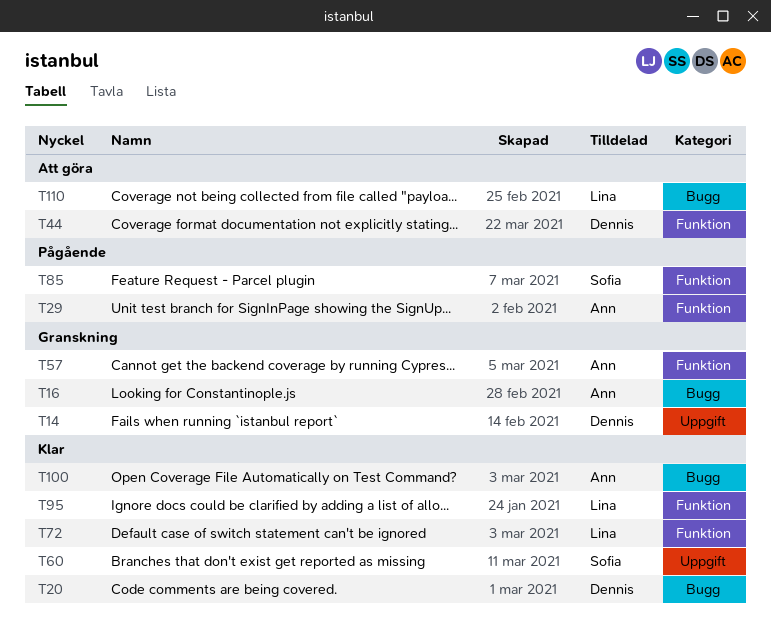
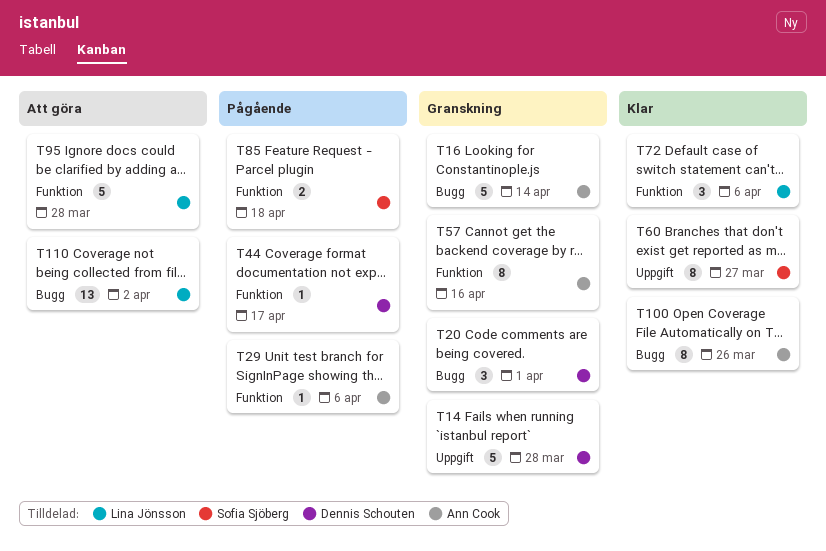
T20, status: Klar -> Granskning
T44, status: Att göra -> Pågående
T95, status: Klar -> Att göra

